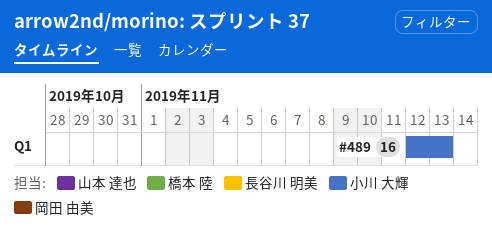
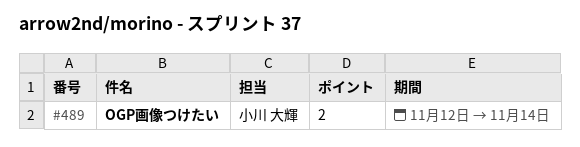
#489, estimate: 16 -> 2
#489, due: Nov 13 -> Nov 14

